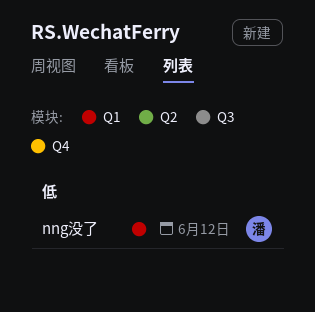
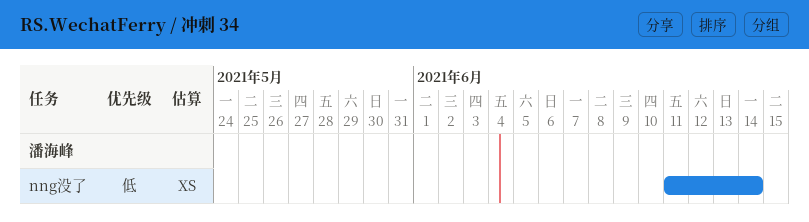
nng没了, due: Jun 12 -> Jun 14

